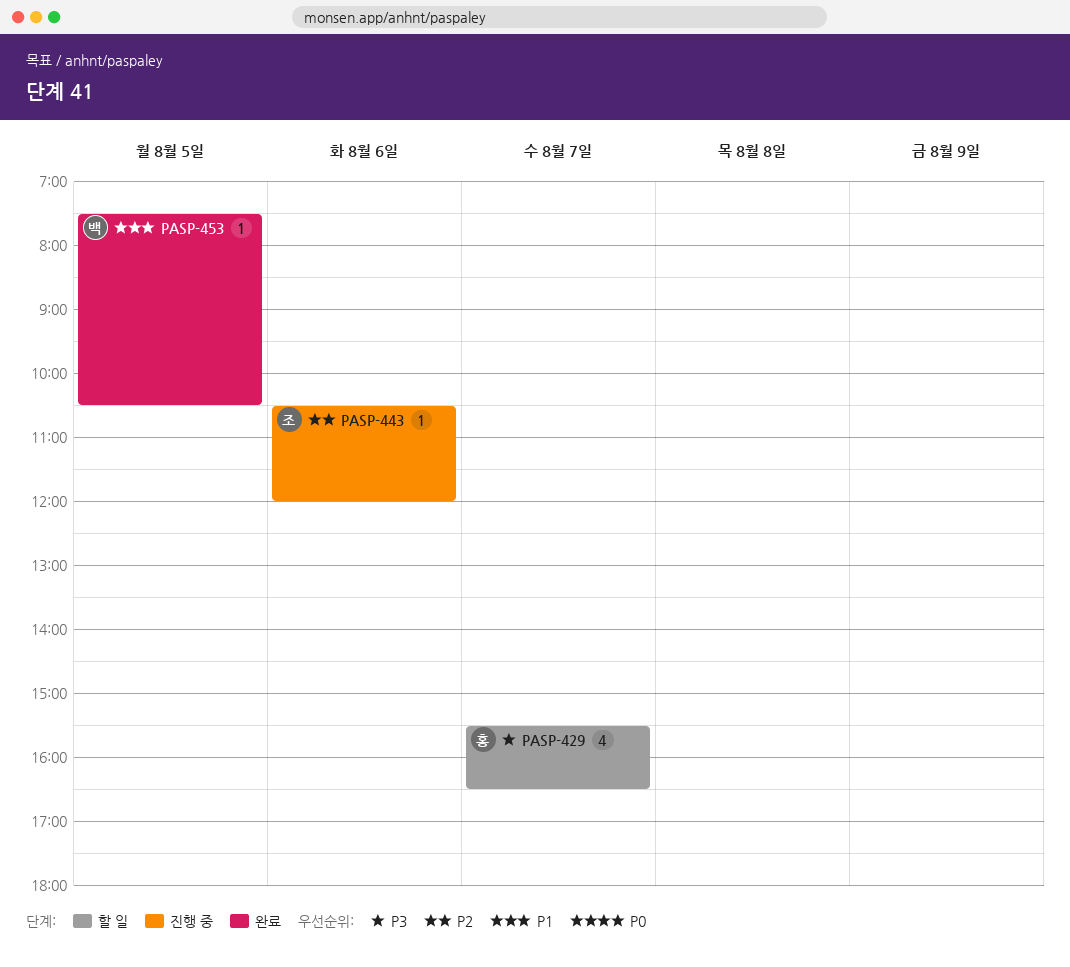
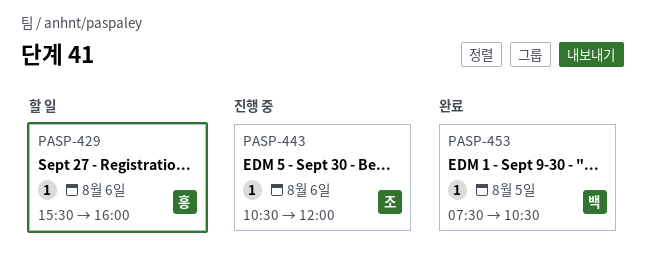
PASP-429, estimate: 4 -> 1
PASP-429, day: Aug 7 -> Aug 6
PASP-429, ends: 16:30 -> 16:00

